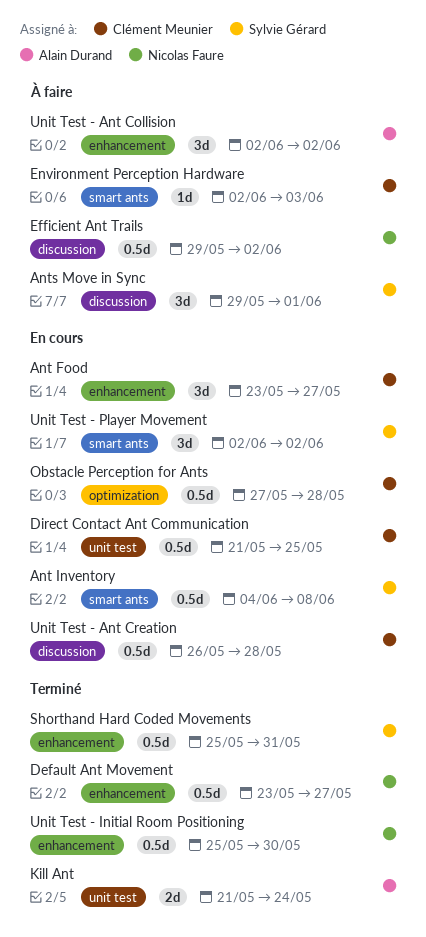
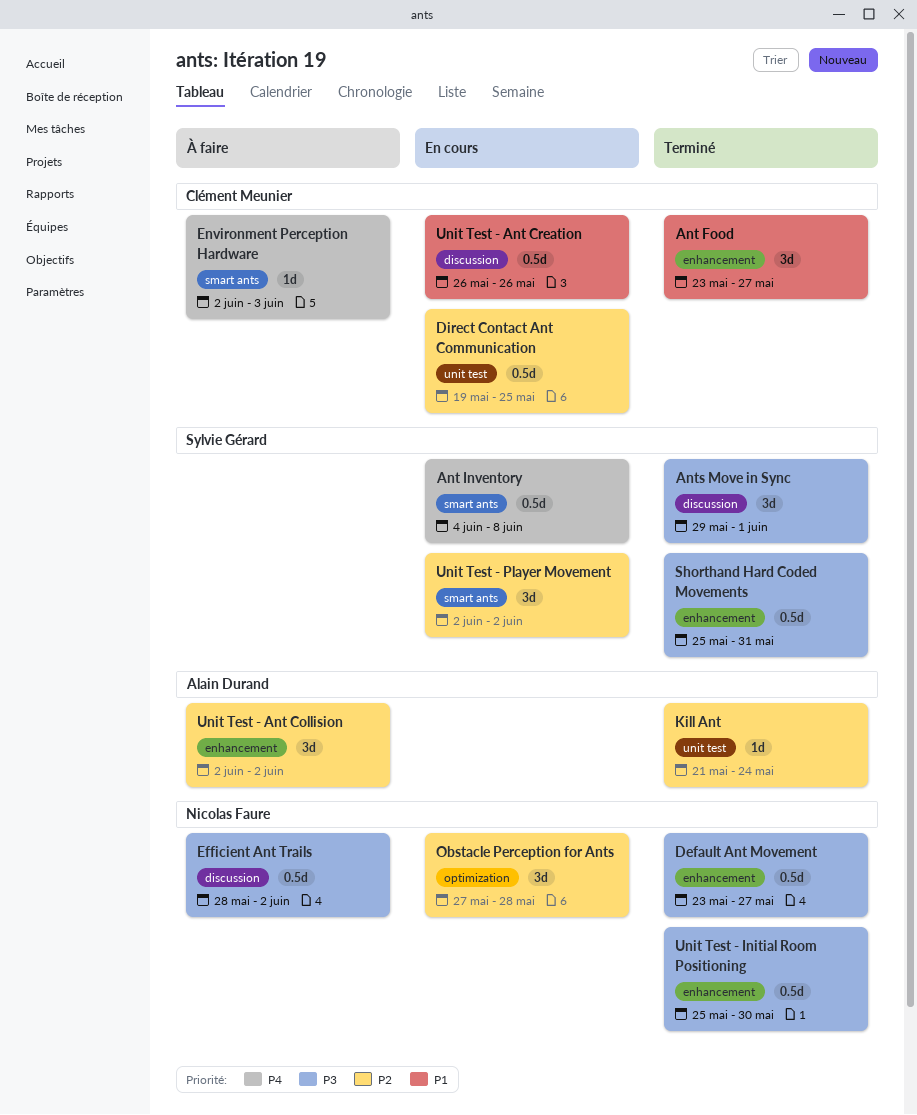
Ant Food, status: En cours -> Terminé
Ants Move in Sync, status: À faire -> Terminé
Direct Contact Ant Communication, start: May 21 -> May 19
Efficient Ant Trails, start: May 29 -> May 28
Kill Ant, estimate: 2d -> 1d
Obstacle Perception for Ants, owner: Clément Meunier -> Nicolas Faure
Obstacle Perception for Ants, estimate: 0.5d -> 3d
Unit Test - Ant Creation, due: May 28 -> May 26

